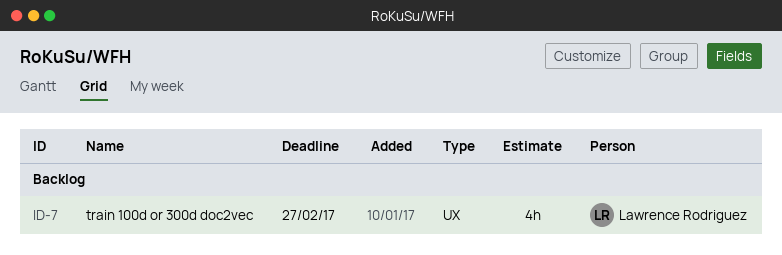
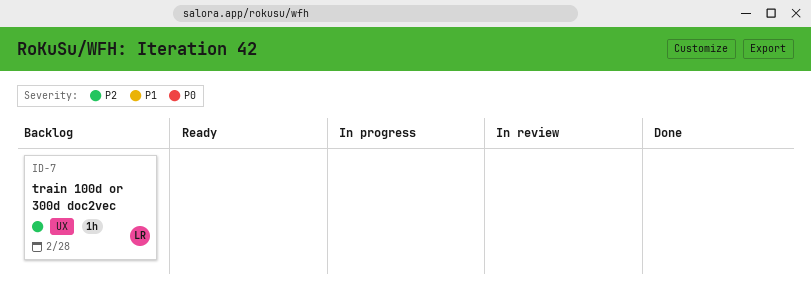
ID-7, estimate: 4h -> 1h
ID-7, due: Feb 27 -> Feb 28

